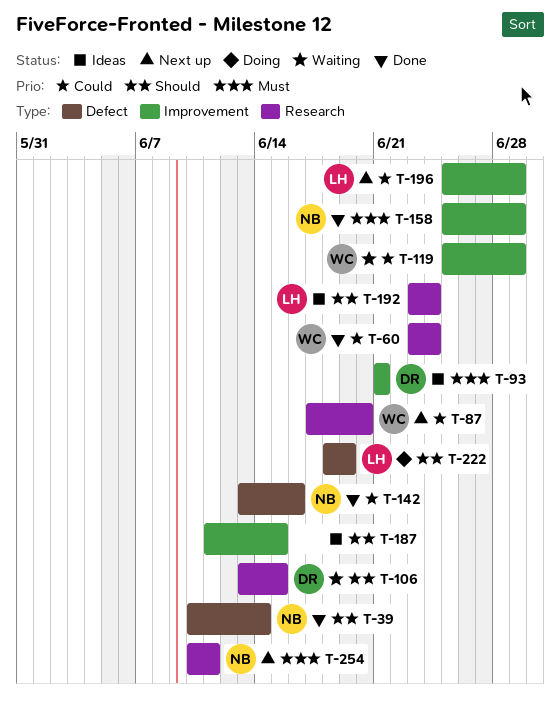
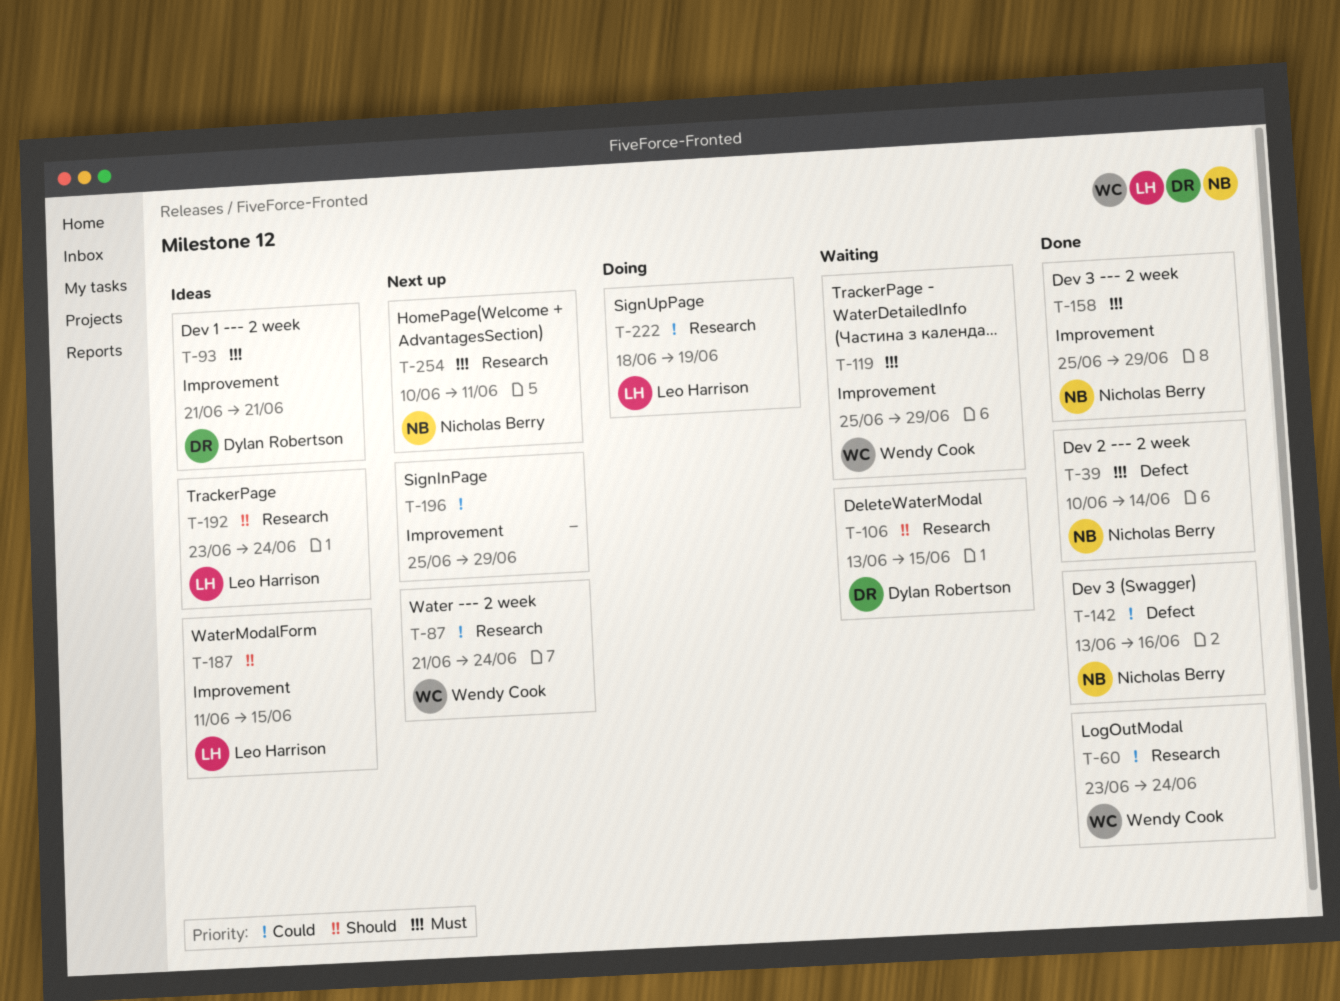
T-39, priority: Should -> Must
T-87, start: Jun 17 -> Jun 21
T-87, due: Jun 20 -> Jun 24
T-119, priority: Could -> Must
T-187, owner: none -> Leo Harrison
T-196, owner: Leo Harrison -> none
T-222, priority: Should -> Could
T-222, label: Defect -> Research

